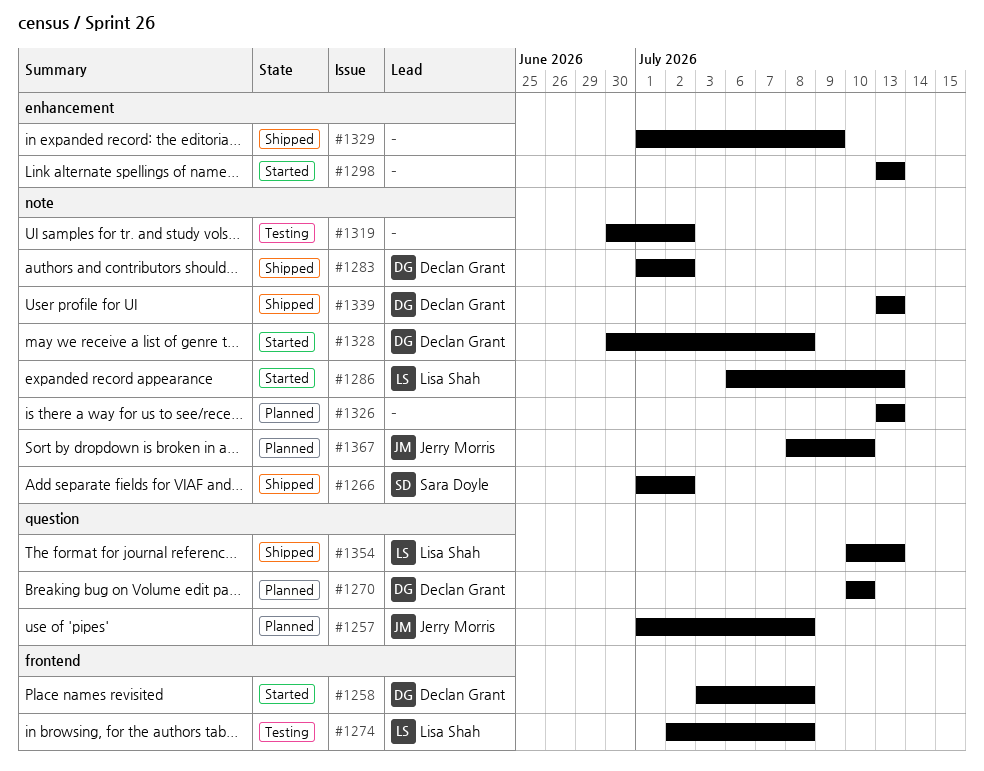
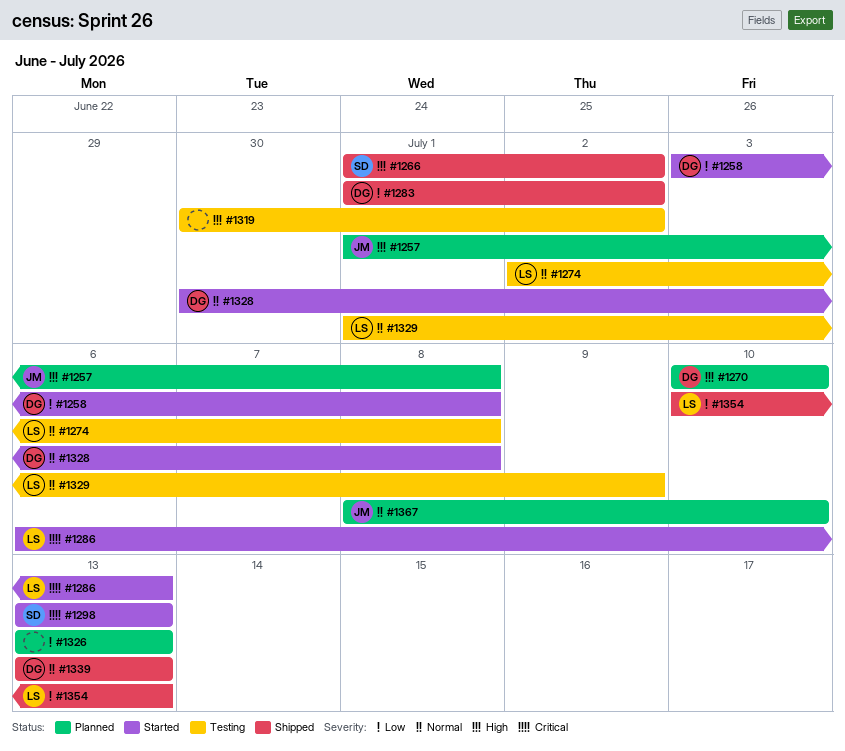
#1298, owner: none -> Sara Doyle
#1329, status: Shipped -> Testing
#1329, owner: none -> Lisa Shah

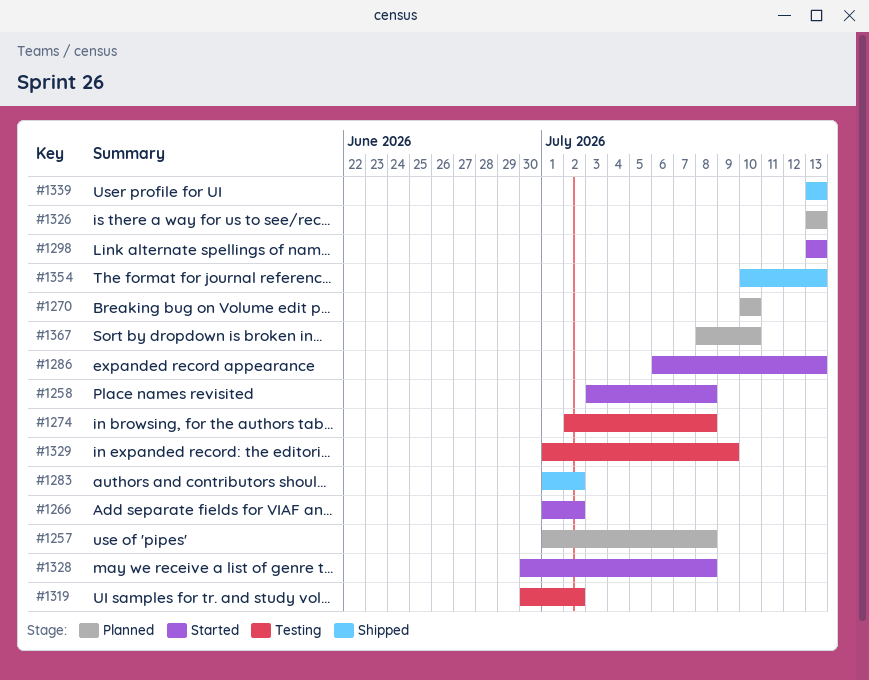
#1266, status: Shipped -> Started

